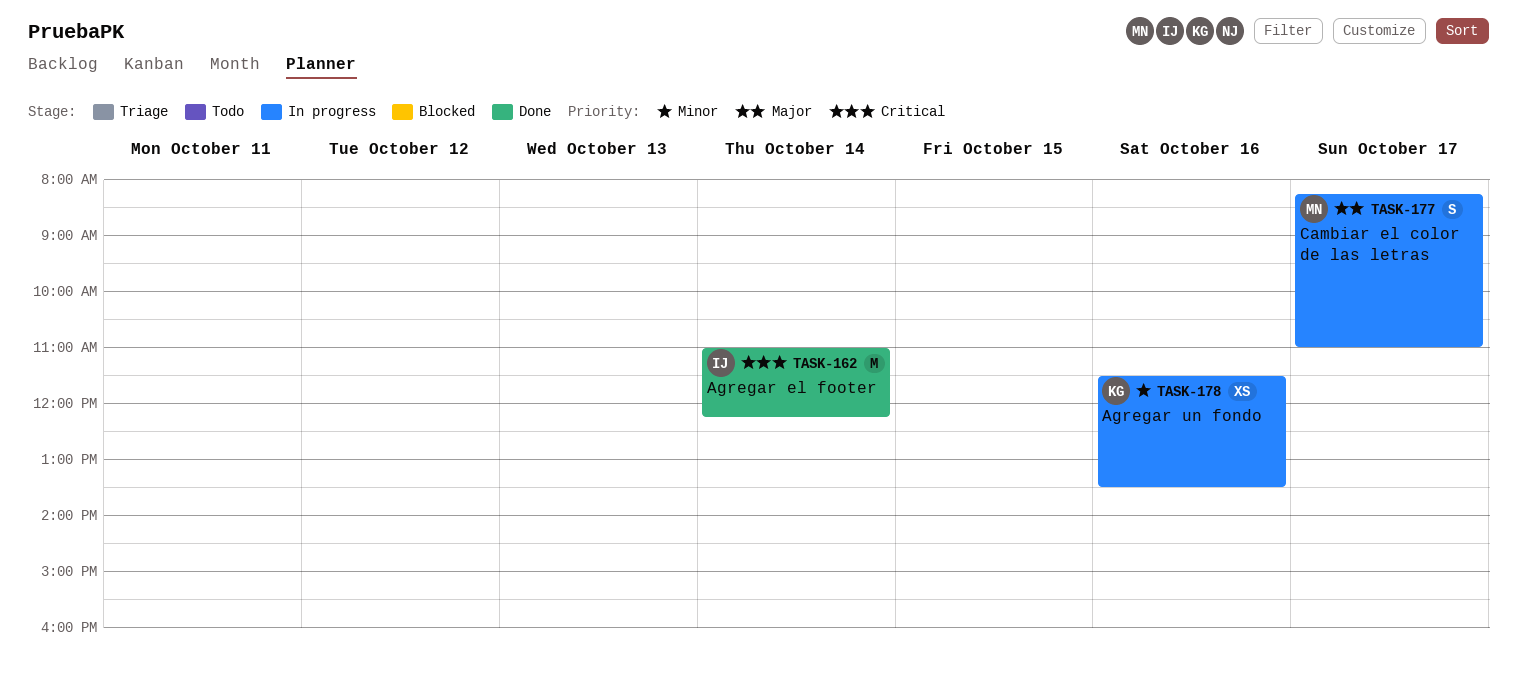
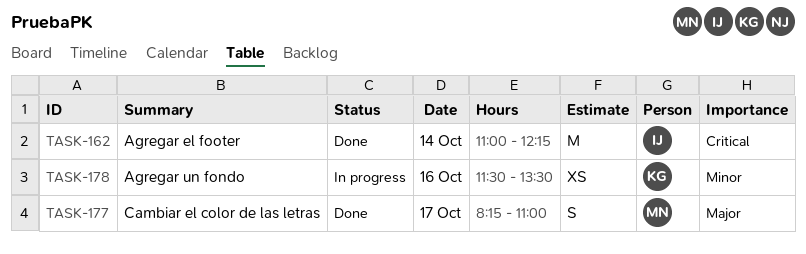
TASK-177, status: In progress -> Done

